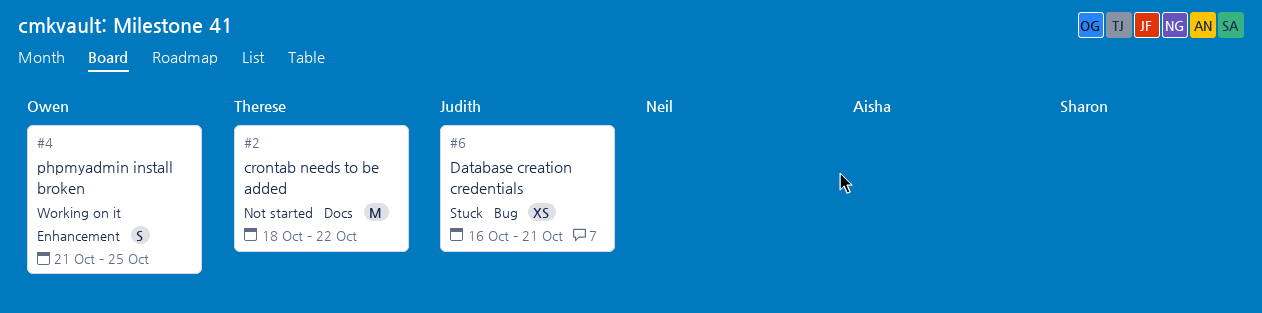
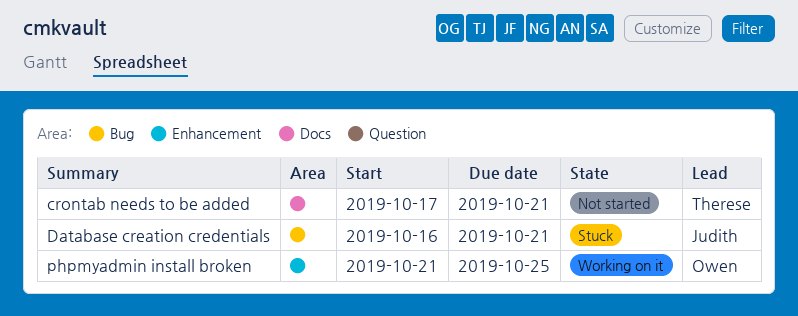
crontab needs to be added, start: Oct 18 -> Oct 17
crontab needs to be added, due: Oct 22 -> Oct 21

